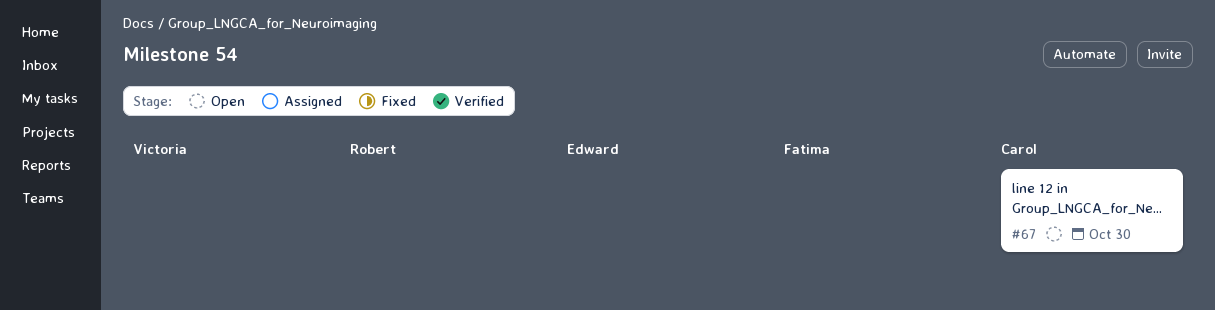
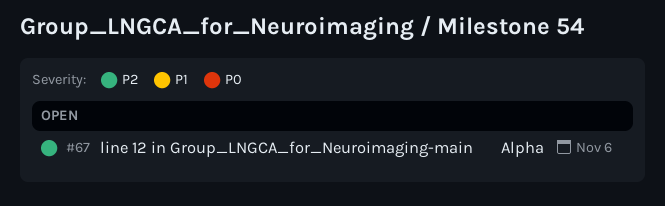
#67, due: Oct 30 -> Nov 6

